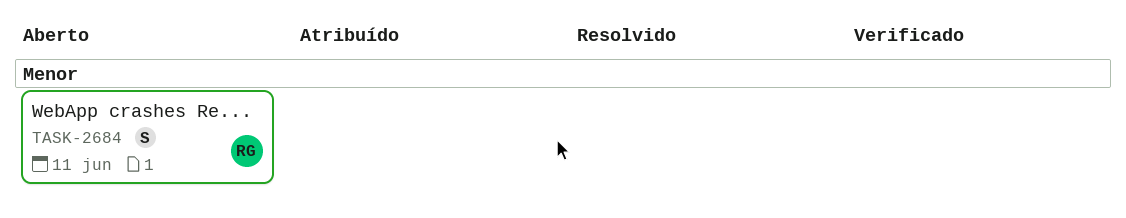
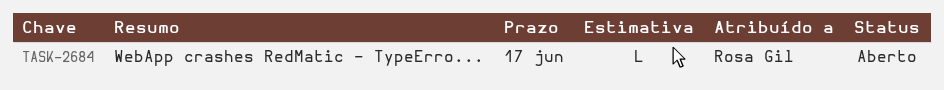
TASK-2684, estimate: S -> L
TASK-2684, due: Jun 11 -> Jun 17

